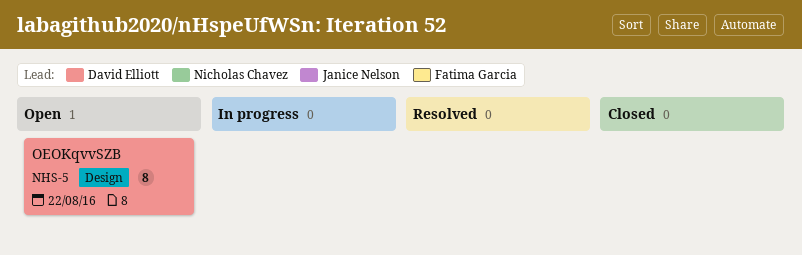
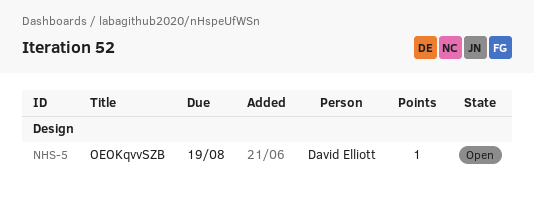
NHS-5, estimate: 8 -> 1
NHS-5, due: Aug 22 -> Aug 19

